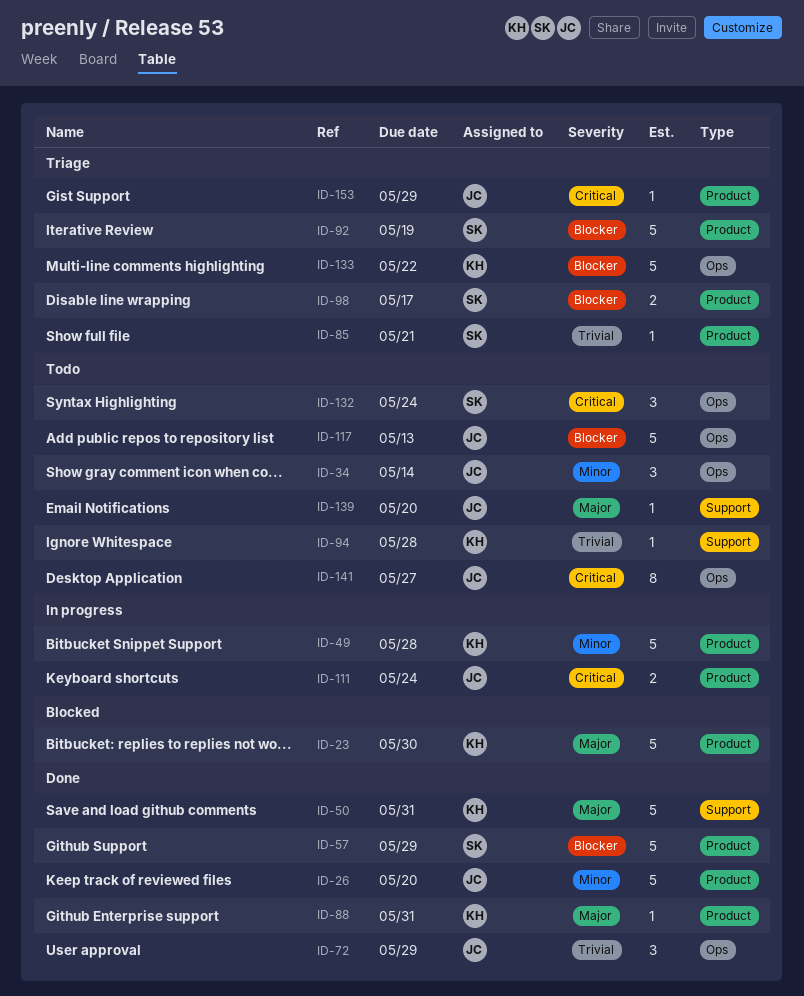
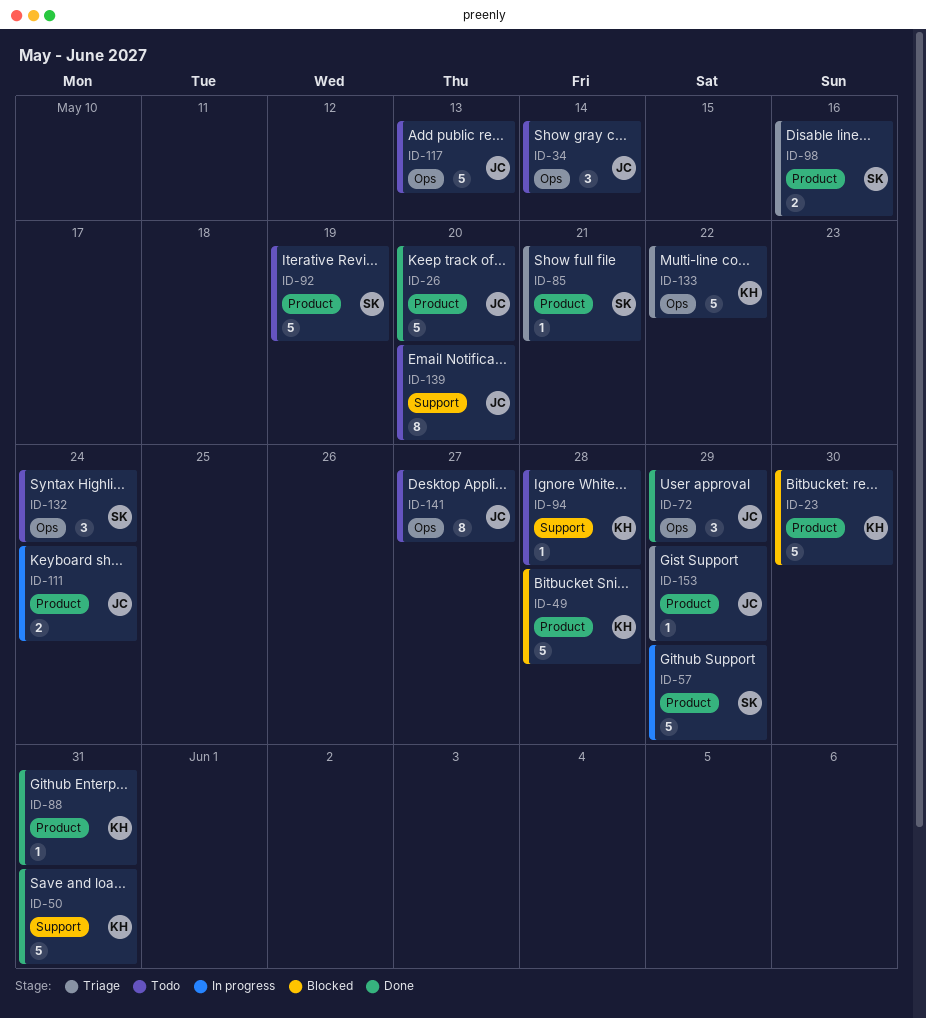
ID-49, status: In progress -> Blocked
ID-57, status: Done -> In progress
ID-92, status: Triage -> Todo
ID-98, due: May 17 -> May 16
ID-139, estimate: 1 -> 8

